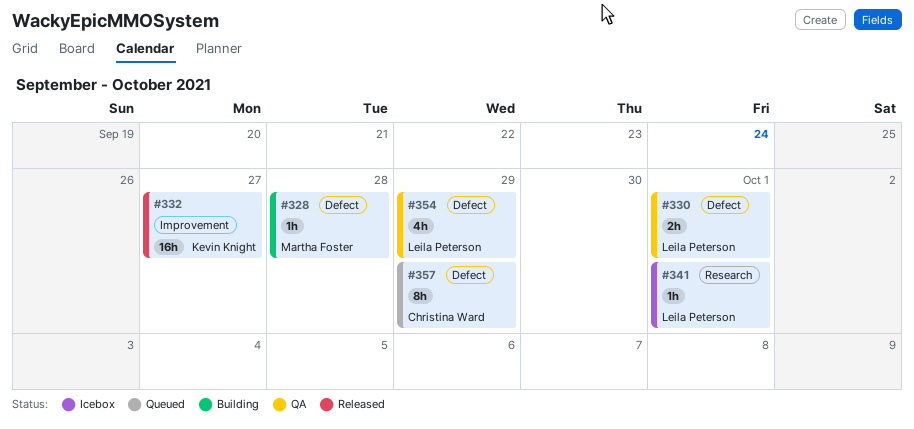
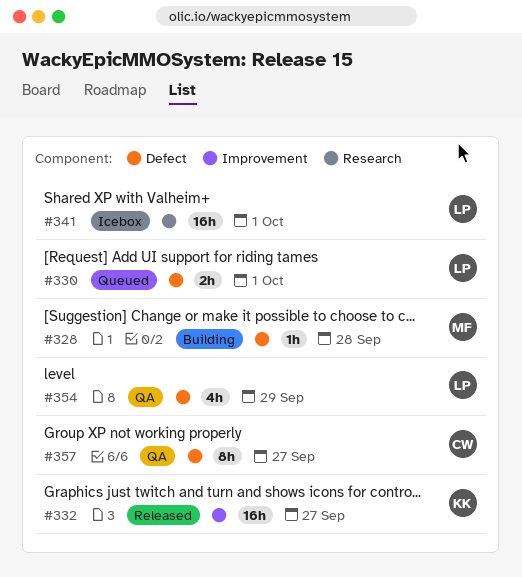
#330, status: QA -> Queued
#341, estimate: 1h -> 16h
#357, status: Queued -> QA
#357, due: Sep 29 -> Sep 27

